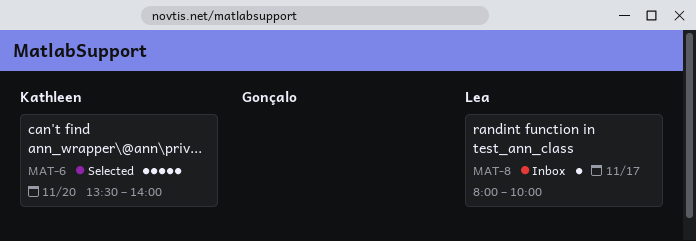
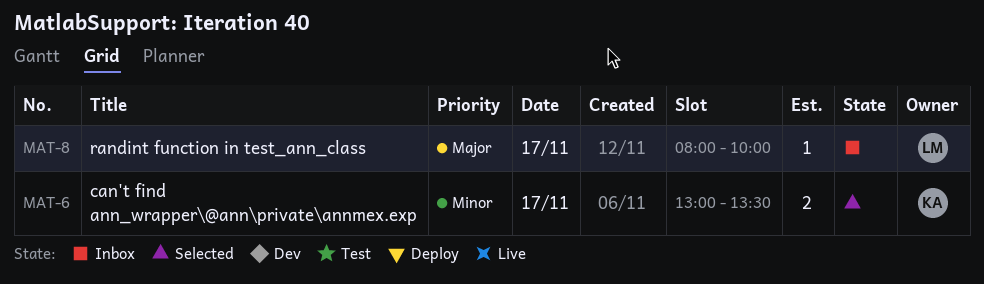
MAT-6, estimate: 5 -> 2
MAT-6, day: Nov 20 -> Nov 17
MAT-6, begins: 13:30 -> 13:00
MAT-6, ends: 14:00 -> 13:30

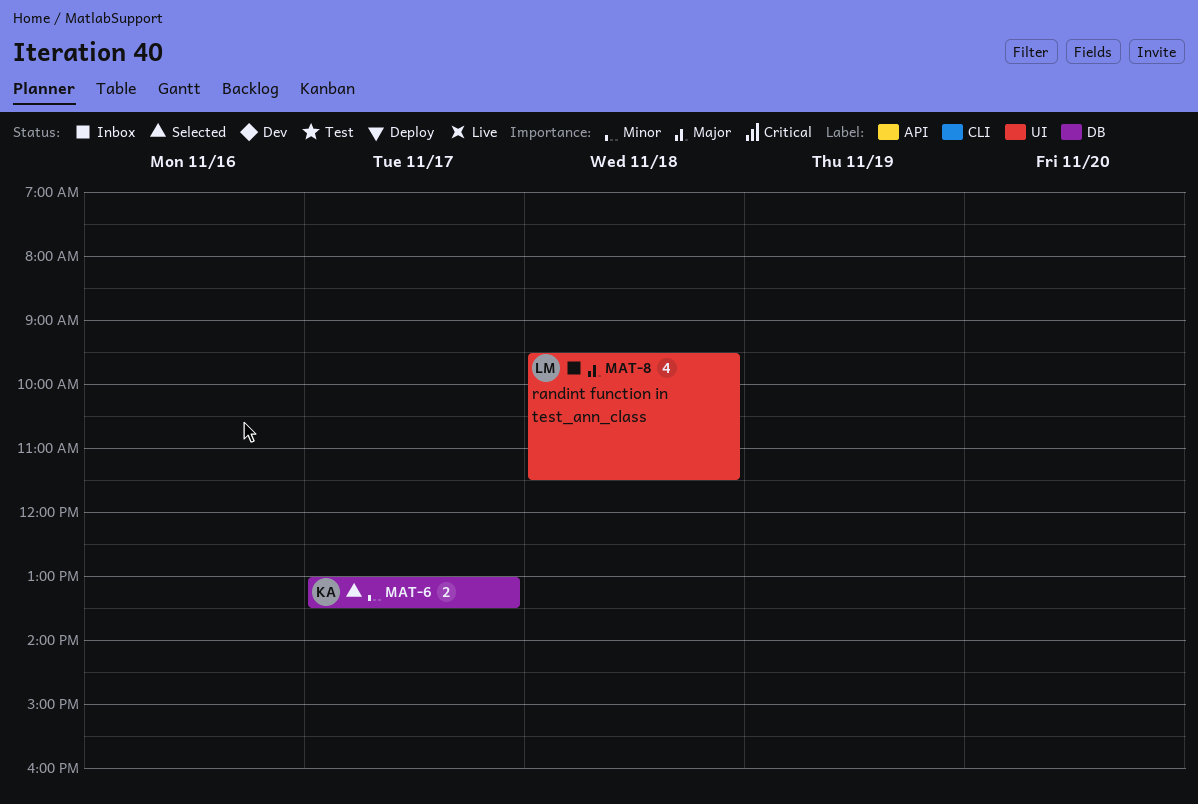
MAT-8, estimate: 1 -> 4
MAT-8, day: Nov 17 -> Nov 18
MAT-8, begins: 08:00 -> 09:30
MAT-8, ends: 10:00 -> 11:30

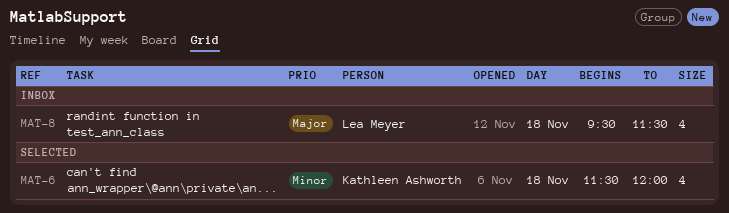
MAT-6, estimate: 2 -> 4
MAT-6, day: Nov 17 -> Nov 18
MAT-6, begins: 13:00 -> 11:30
MAT-6, ends: 13:30 -> 12:00

